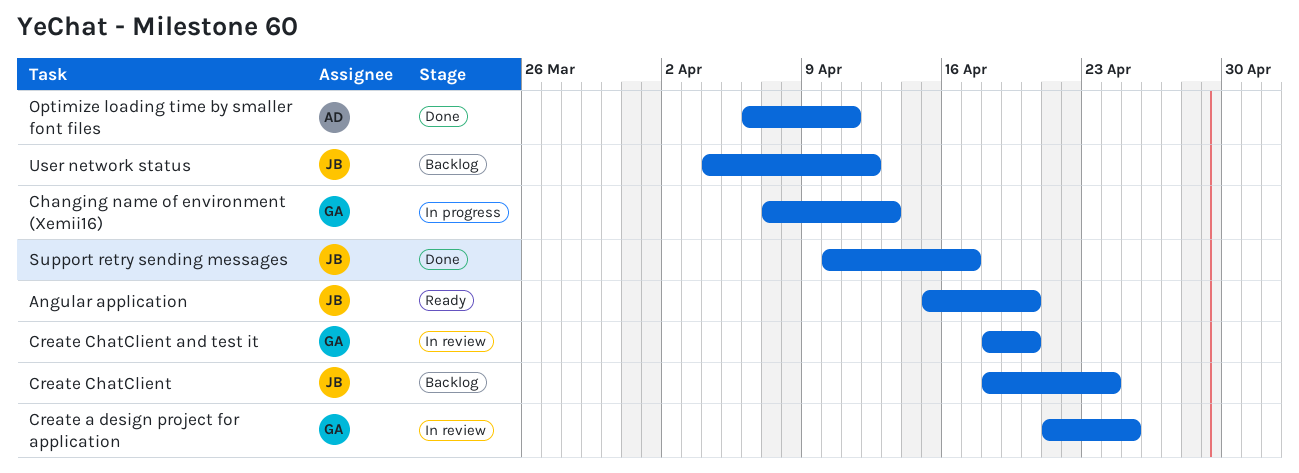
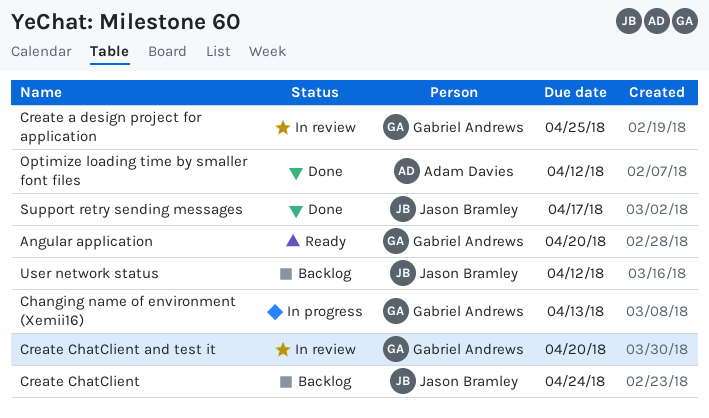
Angular application, owner: Jason Bramley -> Gabriel Andrews
Optimize loading time by smaller font files, due: Apr 11 -> Apr 12

